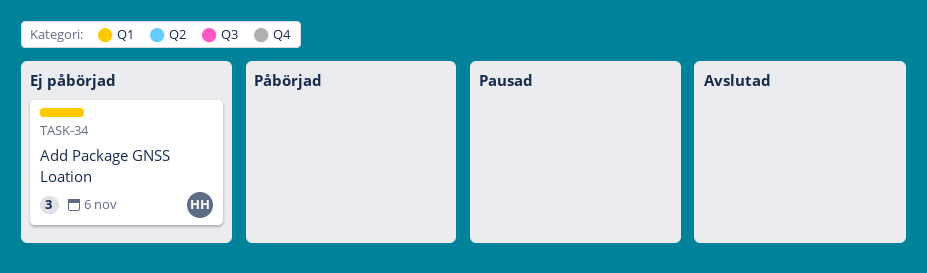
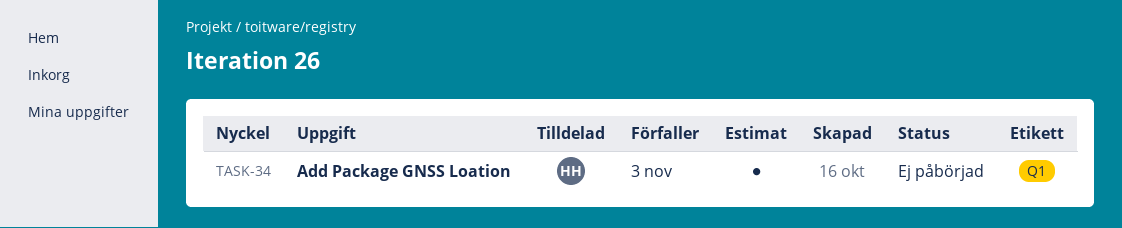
TASK-34, estimate: 3 -> 1
TASK-34, due: Nov 6 -> Nov 3

